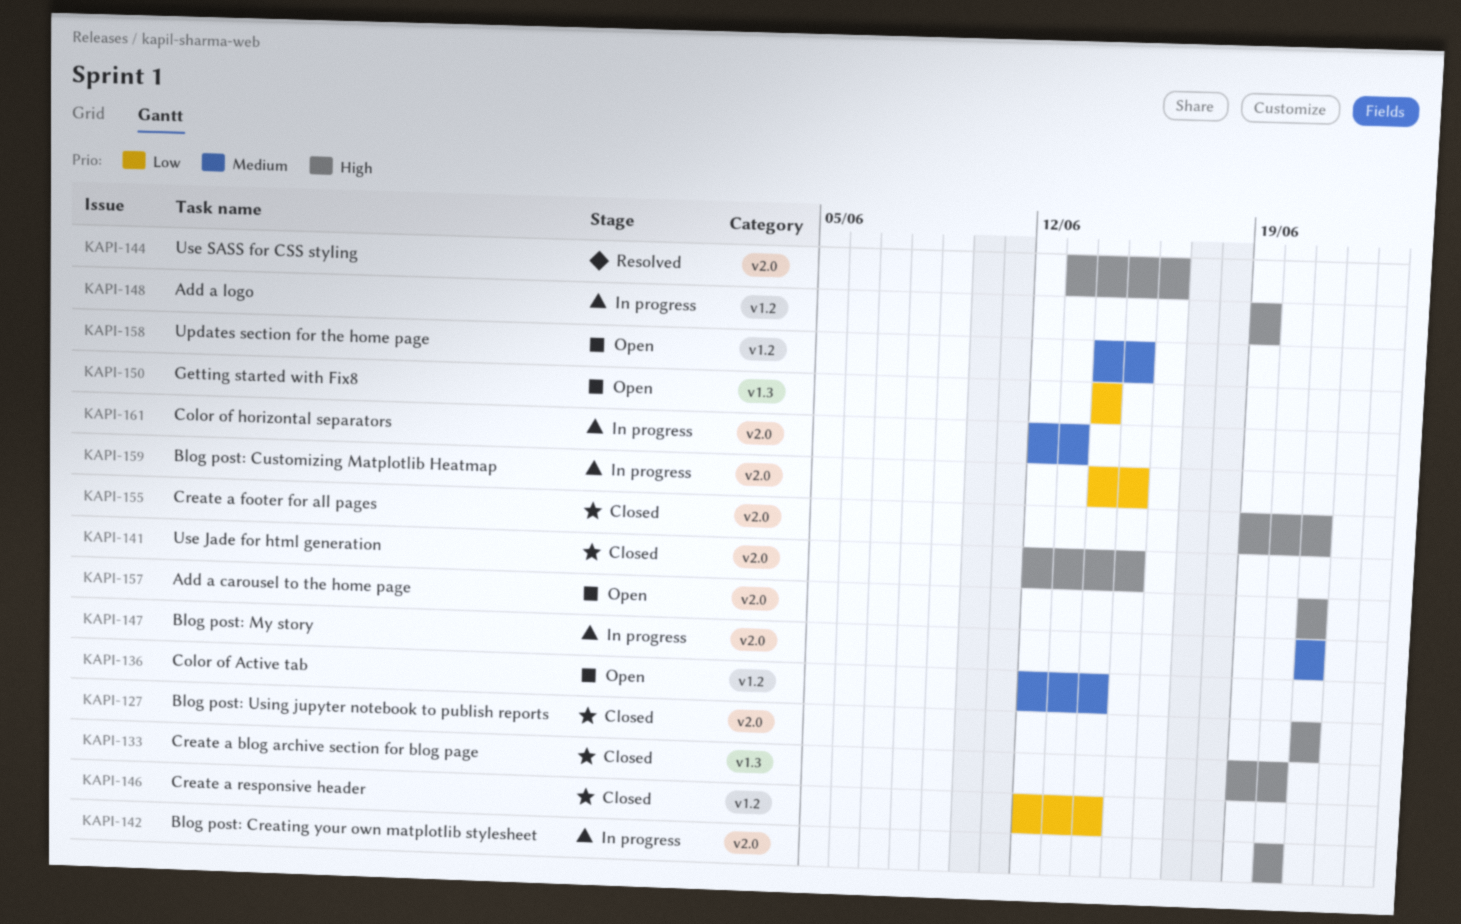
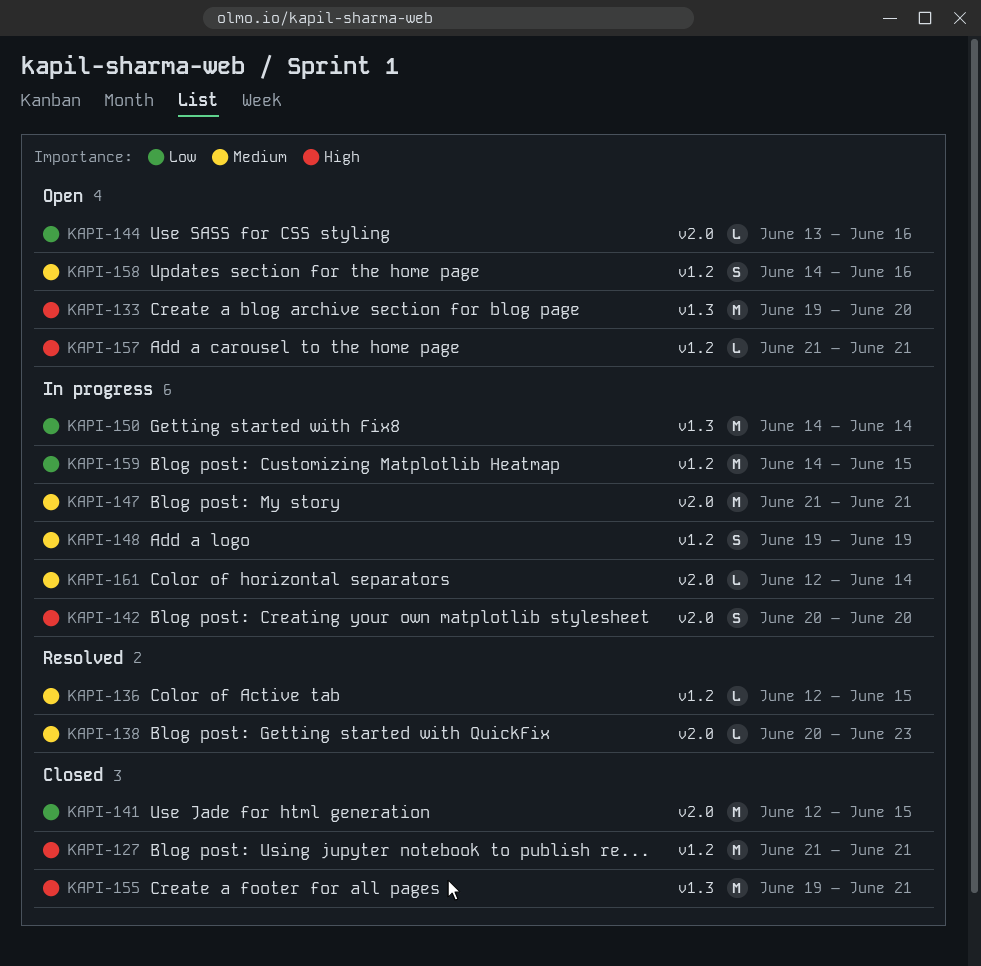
KAPI-127, label: v2.0 -> v1.2
KAPI-133, status: Closed -> Open
KAPI-136, status: Open -> Resolved
KAPI-136, due: Jun 14 -> Jun 15
KAPI-138: none -> present
KAPI-141, priority: High -> Low
KAPI-144, status: Resolved -> Open
KAPI-144, priority: High -> Low
KAPI-146: present -> none
KAPI-148, priority: High -> Medium
KAPI-150, status: Open -> In progress
KAPI-155, label: v2.0 -> v1.3
KAPI-157, label: v2.0 -> v1.2
KAPI-158, due: Jun 15 -> Jun 16
KAPI-159, label: v2.0 -> v1.2
KAPI-161, due: Jun 13 -> Jun 14

